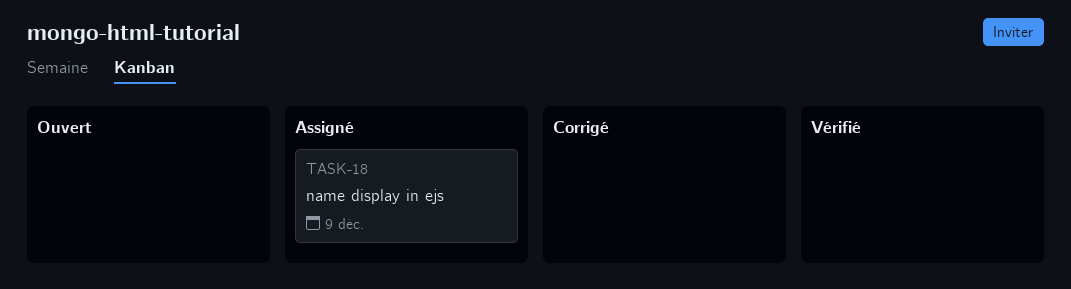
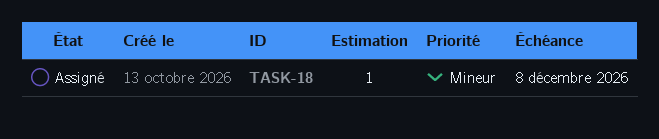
TASK-18, due: Dec 9 -> Dec 8

